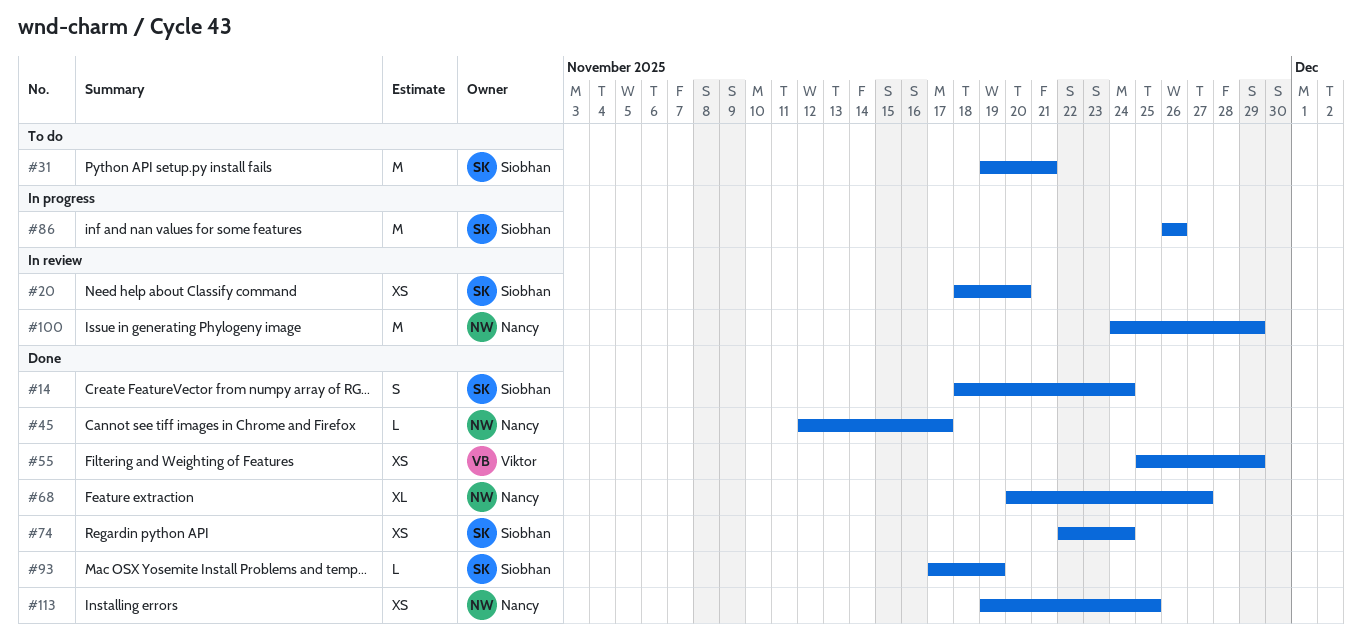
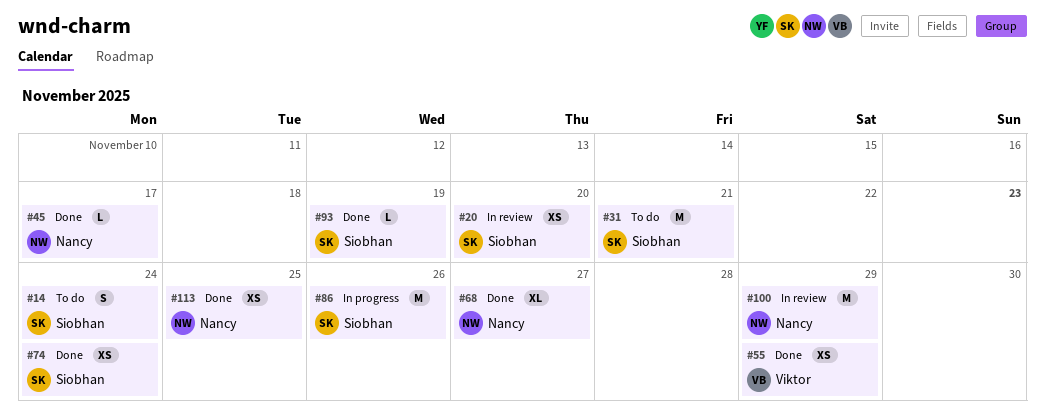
#14, status: Done -> To do

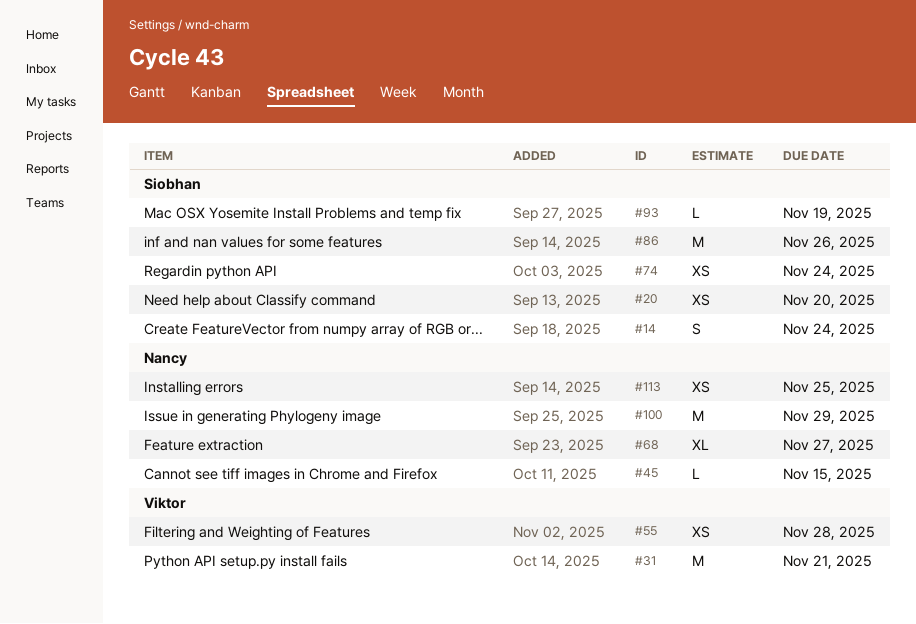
#31, owner: Siobhan -> Viktor
#45, due: Nov 17 -> Nov 15
#55, due: Nov 29 -> Nov 28

